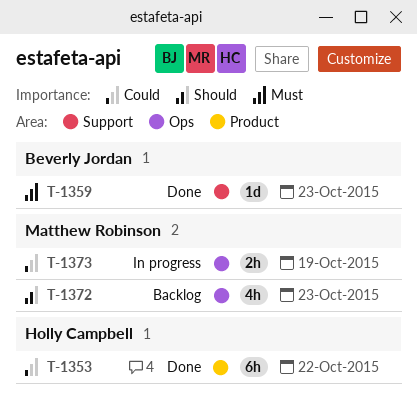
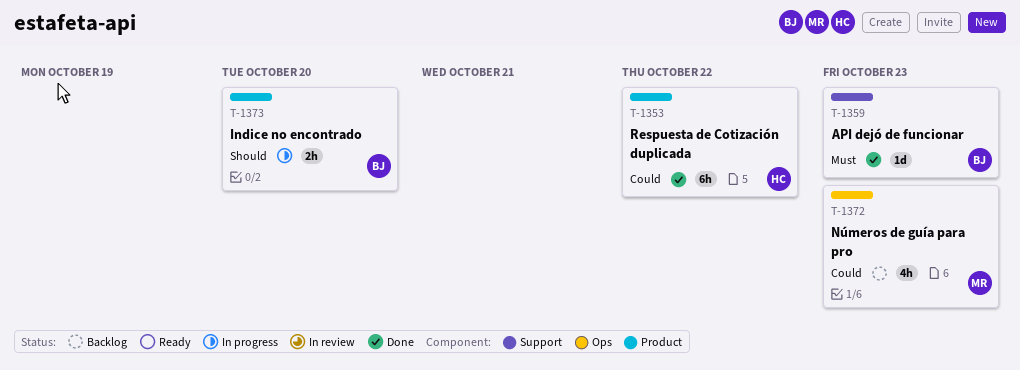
T-1372, priority: Should -> Could
T-1373, owner: Matthew Robinson -> Beverly Jordan
T-1373, priority: Could -> Should
T-1373, label: Ops -> Product
T-1373, due: Oct 19 -> Oct 20

